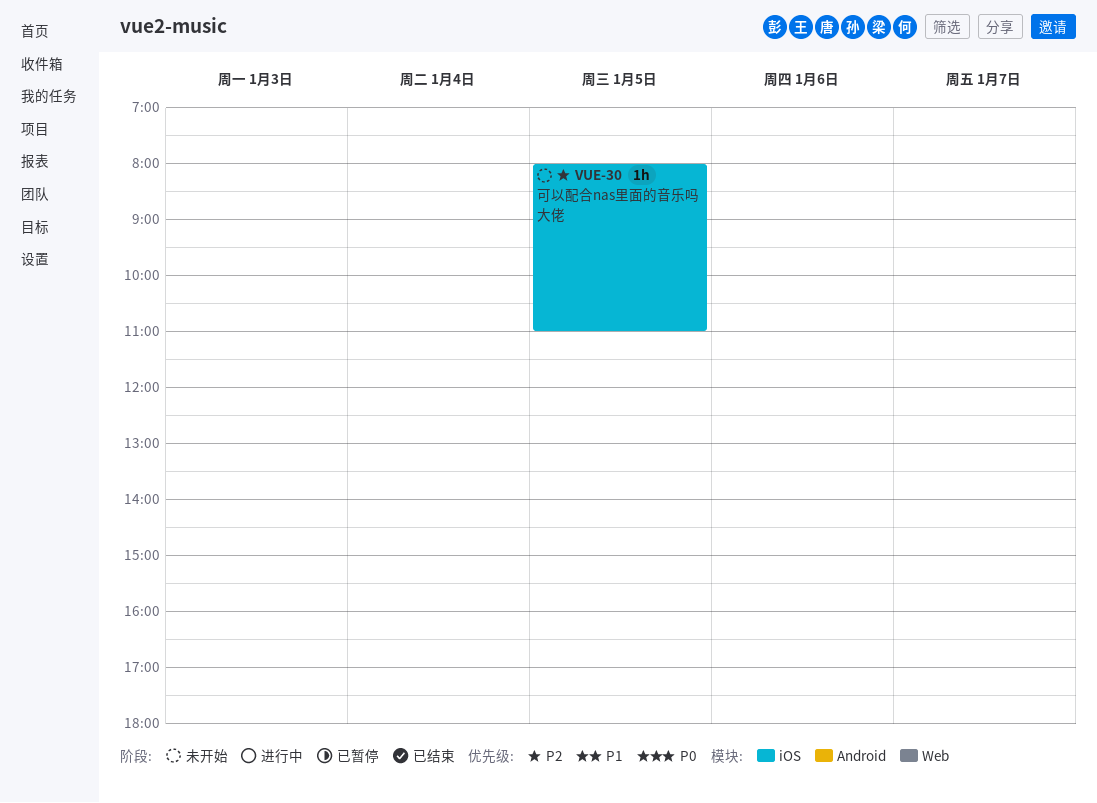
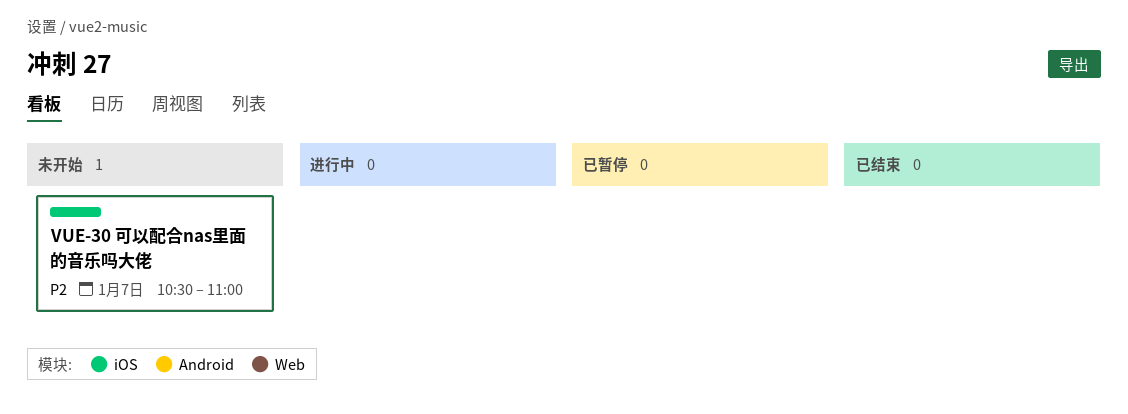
VUE-30, day: Jan 5 -> Jan 7
VUE-30, begins: 08:00 -> 10:30

